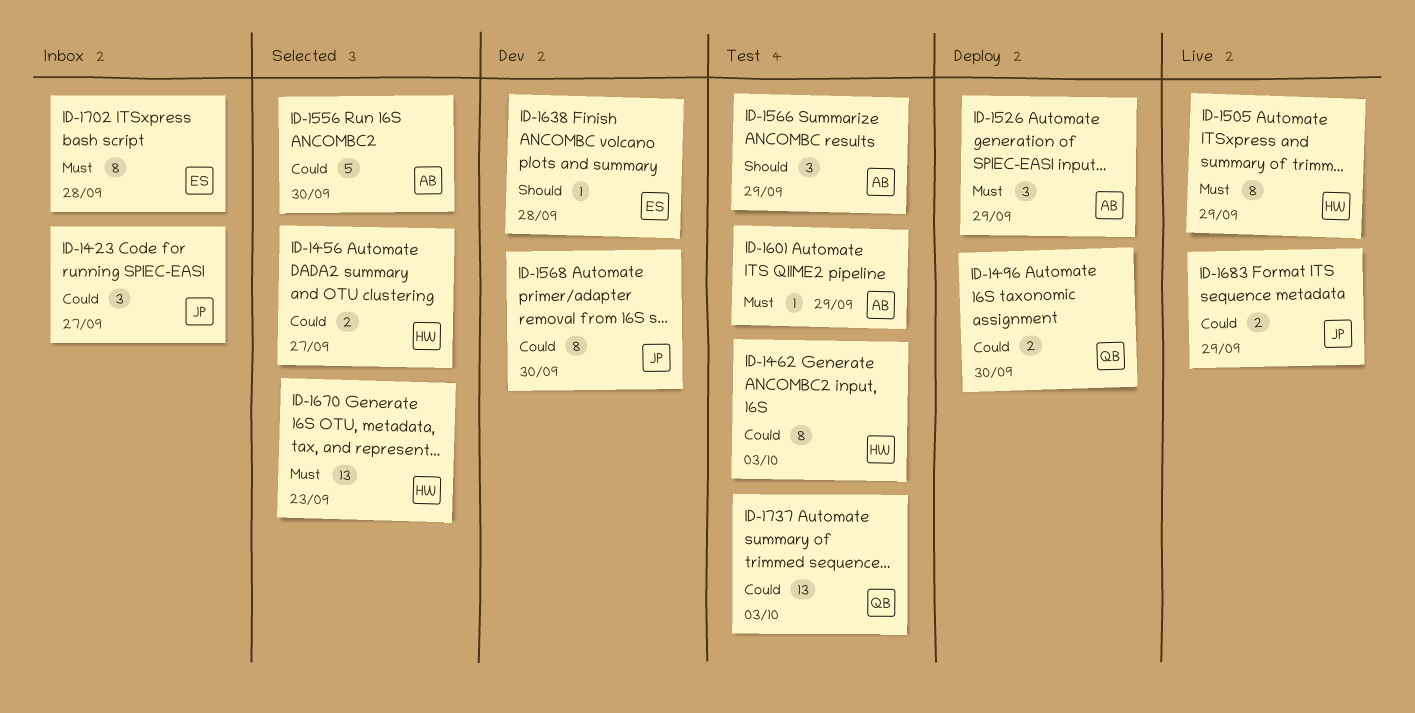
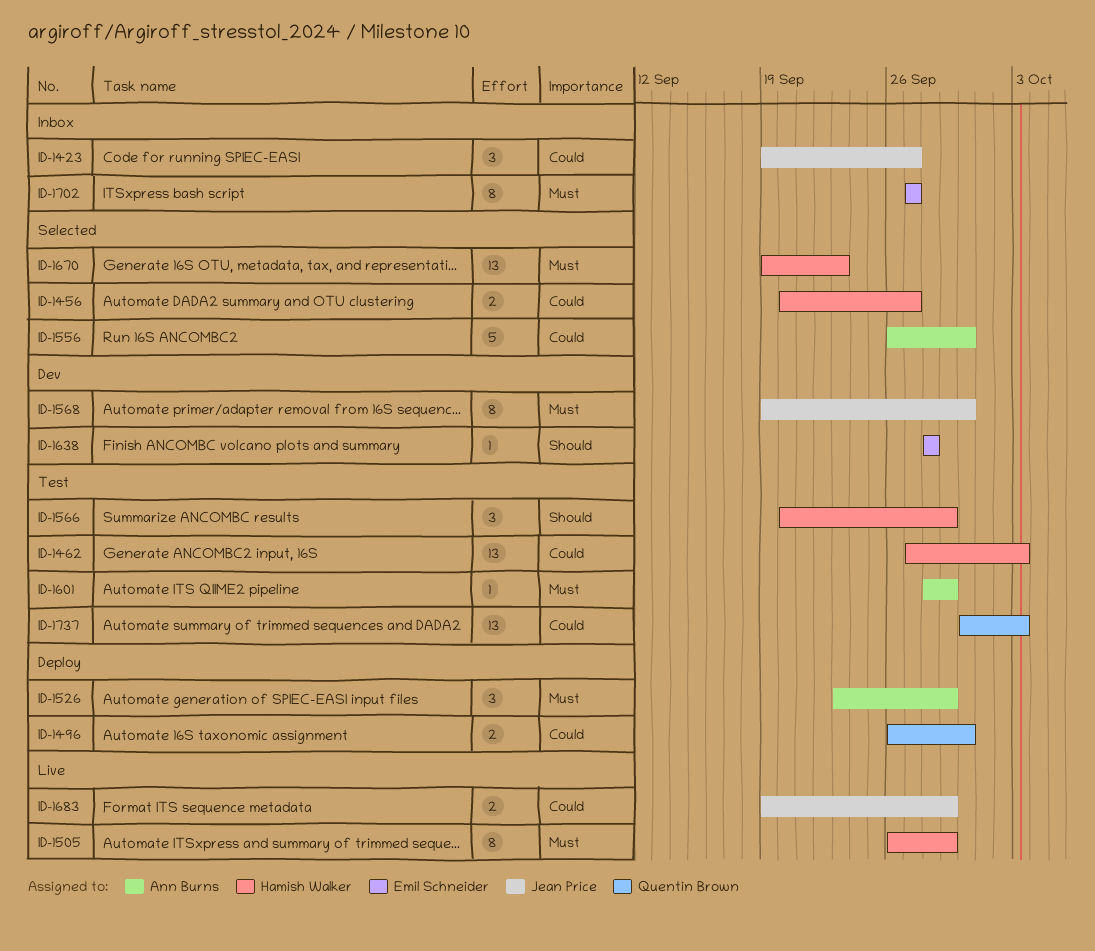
ID-1462, estimate: 8 -> 13
ID-1566, owner: Ann Burns -> Hamish Walker
ID-1568, priority: Could -> Must
ID-1702, due: Sep 28 -> Sep 27

